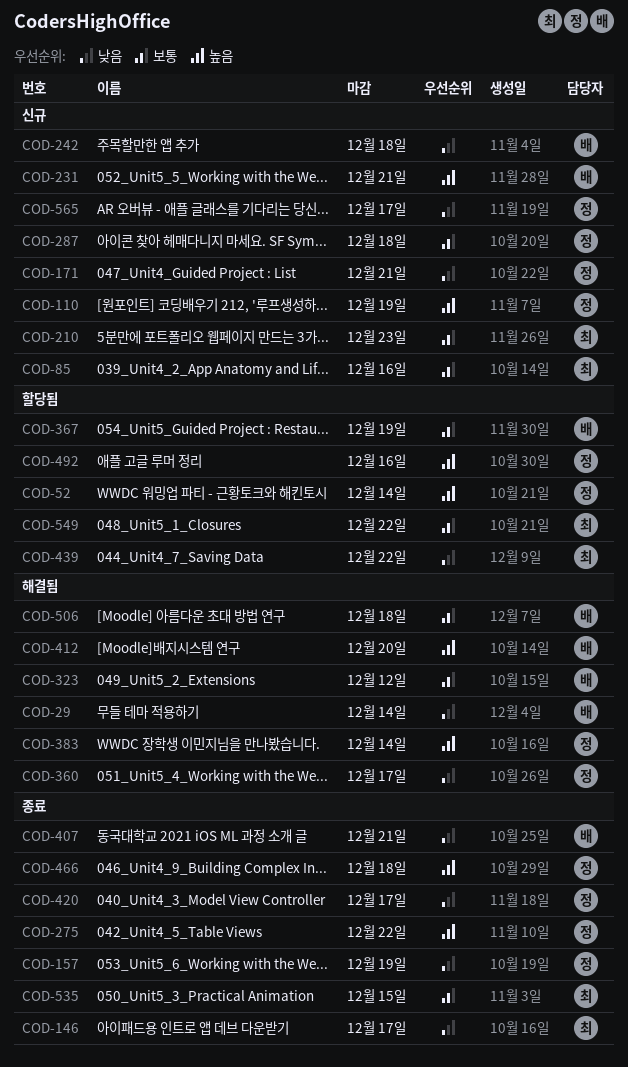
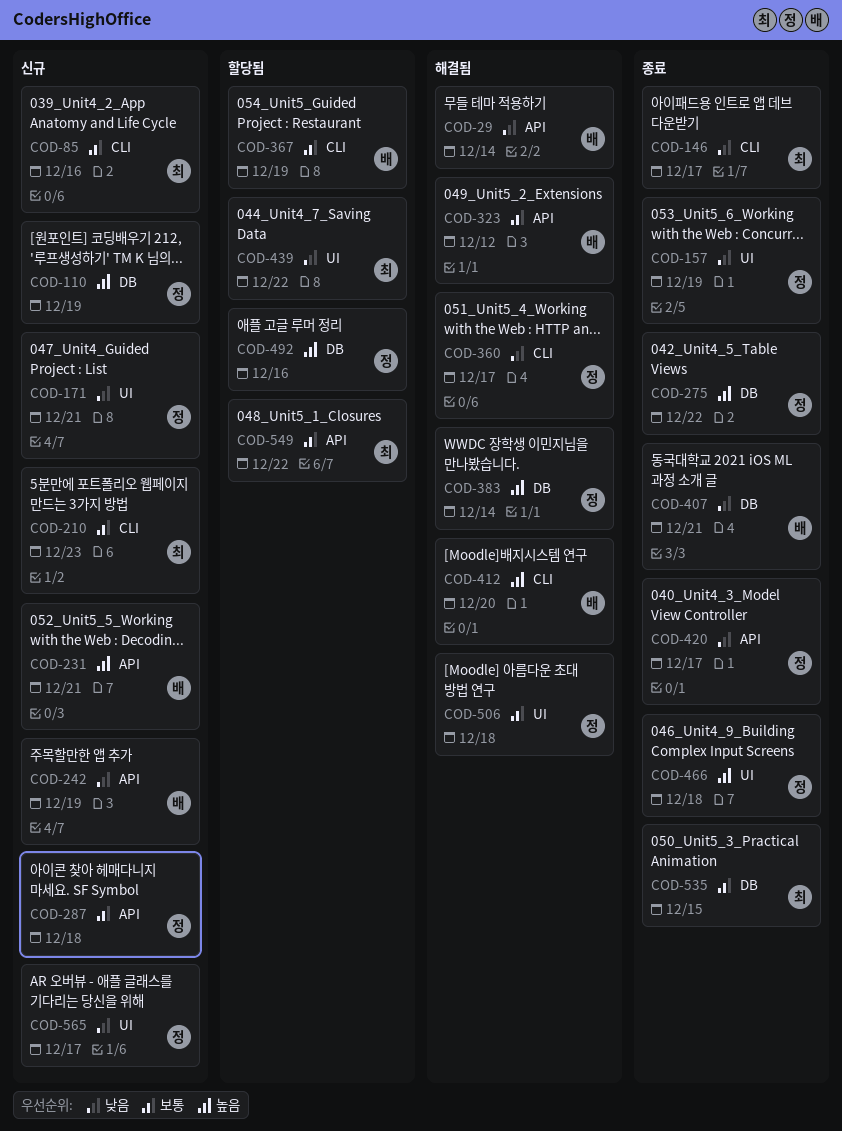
COD-52: present -> none
COD-242, due: Dec 18 -> Dec 19
COD-506, owner: 배 -> 정

